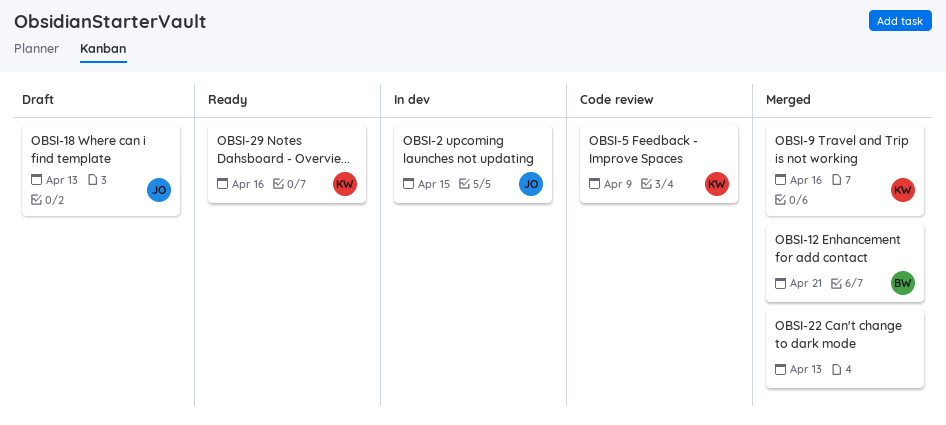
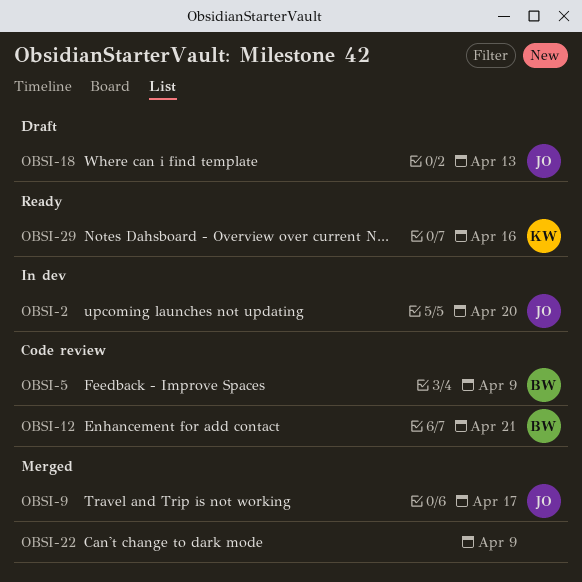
OBSI-2, due: Apr 15 -> Apr 20
OBSI-5, owner: KW -> BW
OBSI-9, owner: KW -> JO
OBSI-9, due: Apr 16 -> Apr 17
OBSI-12, status: Merged -> Code review
OBSI-22, due: Apr 13 -> Apr 9

